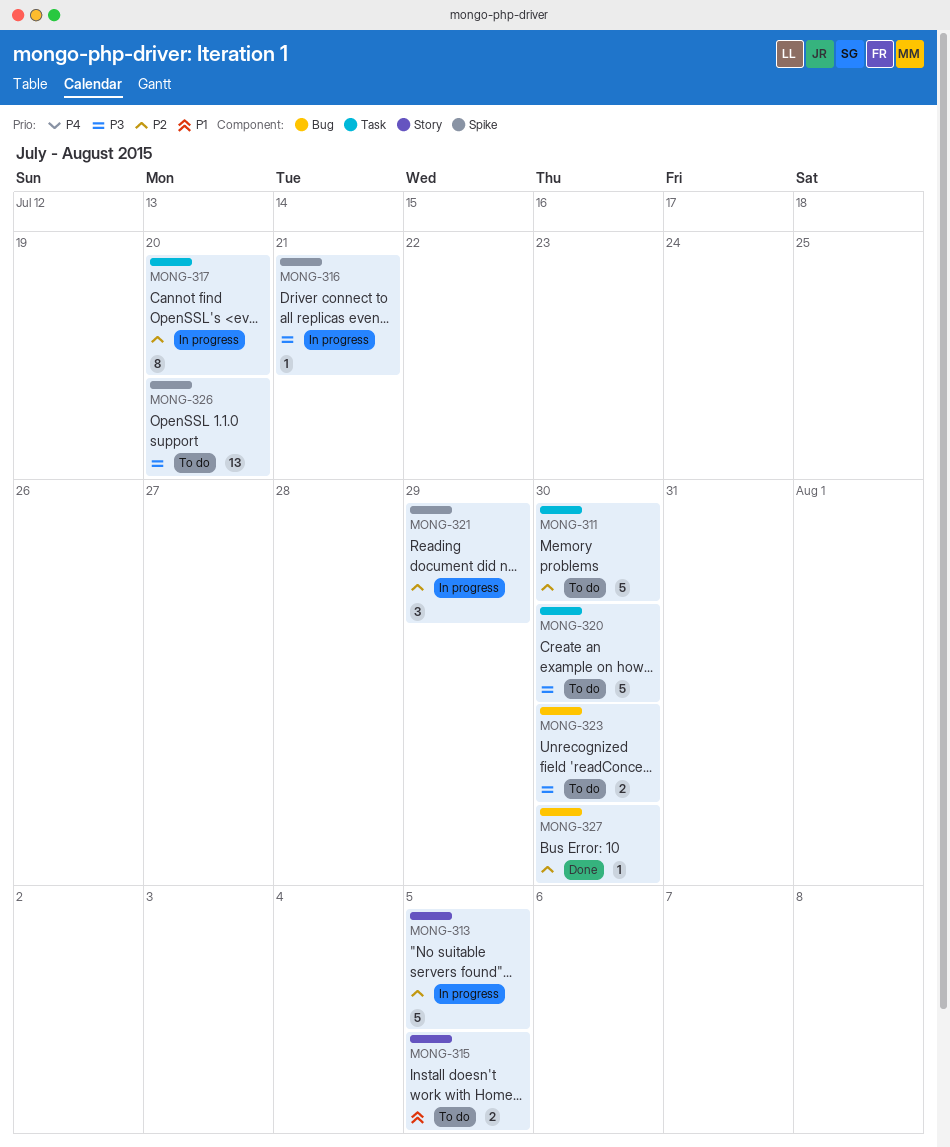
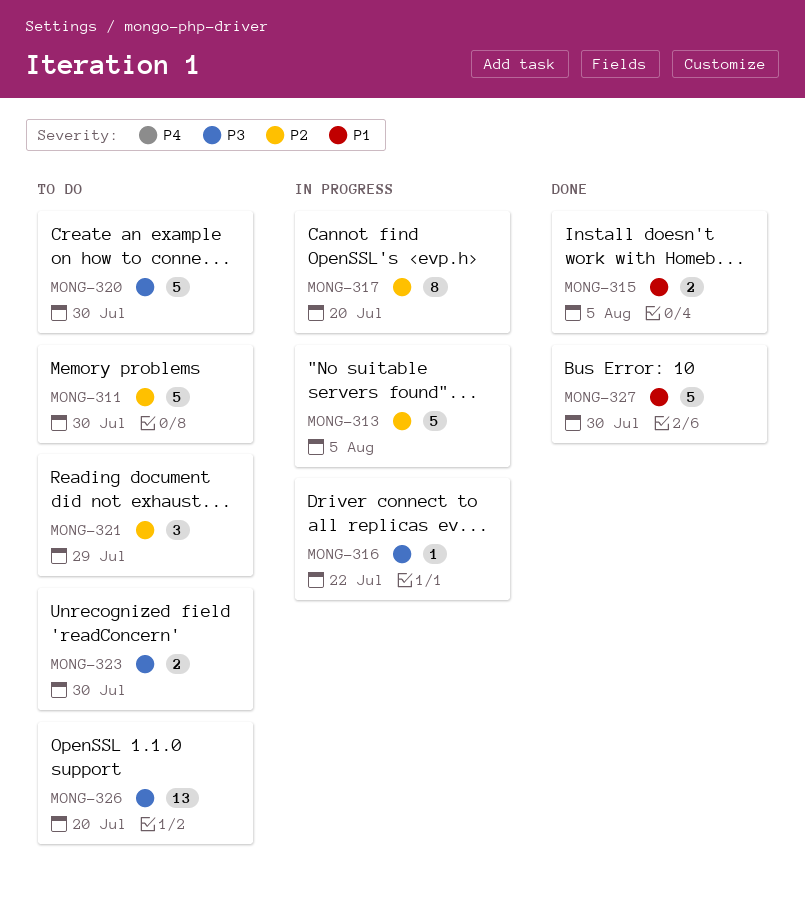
MONG-315, status: To do -> Done
MONG-316, due: Jul 21 -> Jul 22
MONG-321, status: In progress -> To do
MONG-327, priority: P2 -> P1
MONG-327, estimate: 1 -> 5

